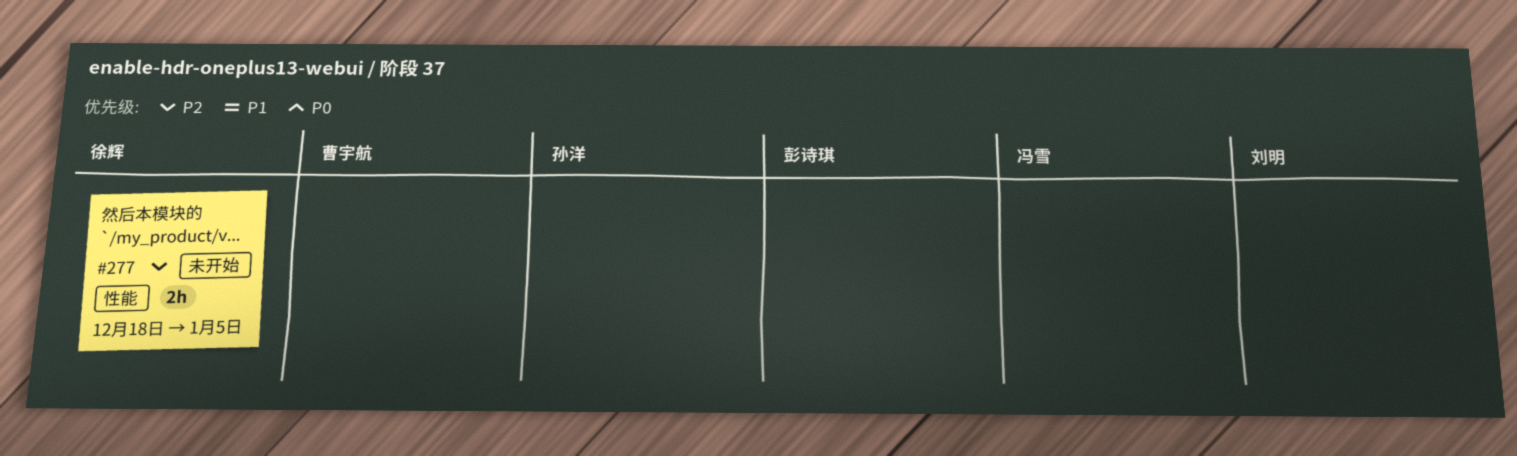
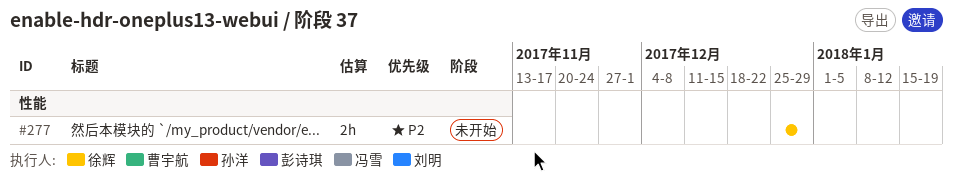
#277, start: Dec 18 -> Dec 25
#277, due: Jan 5 -> Dec 29

